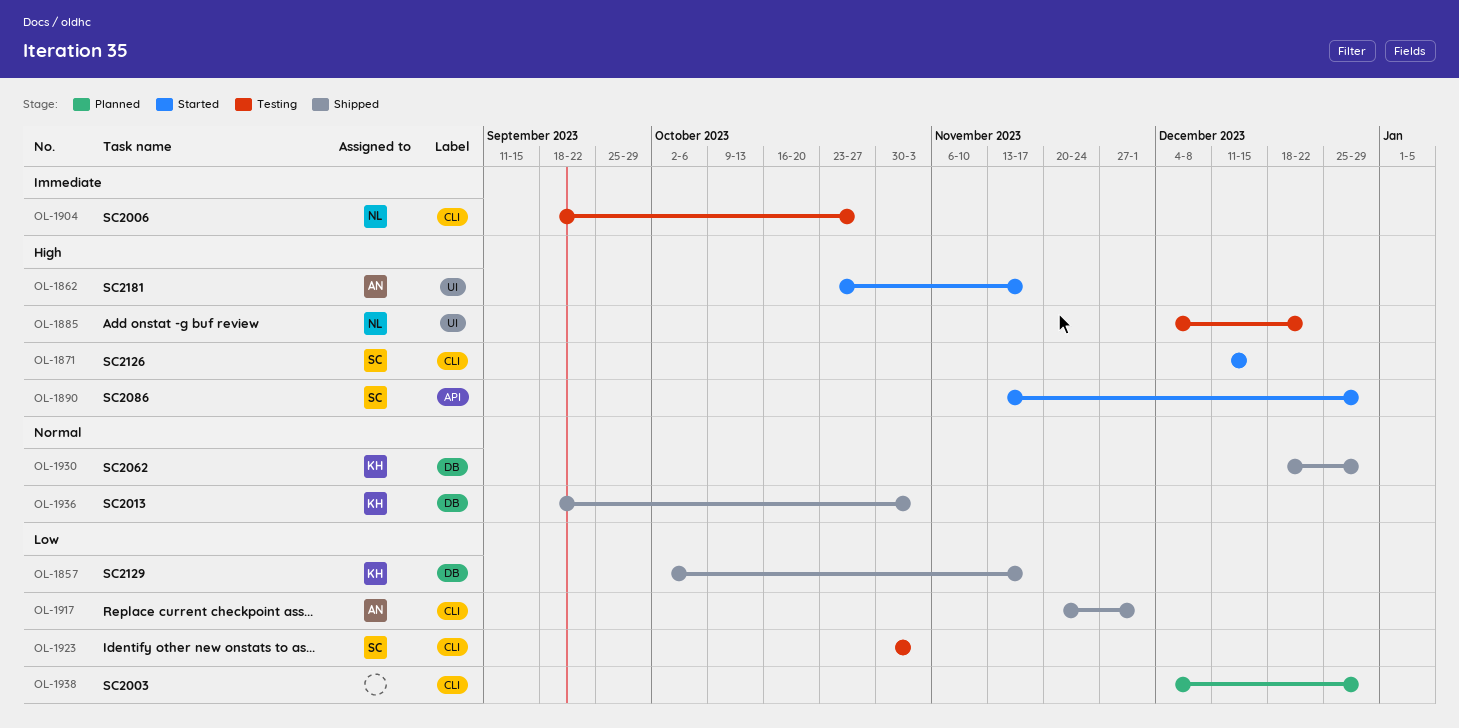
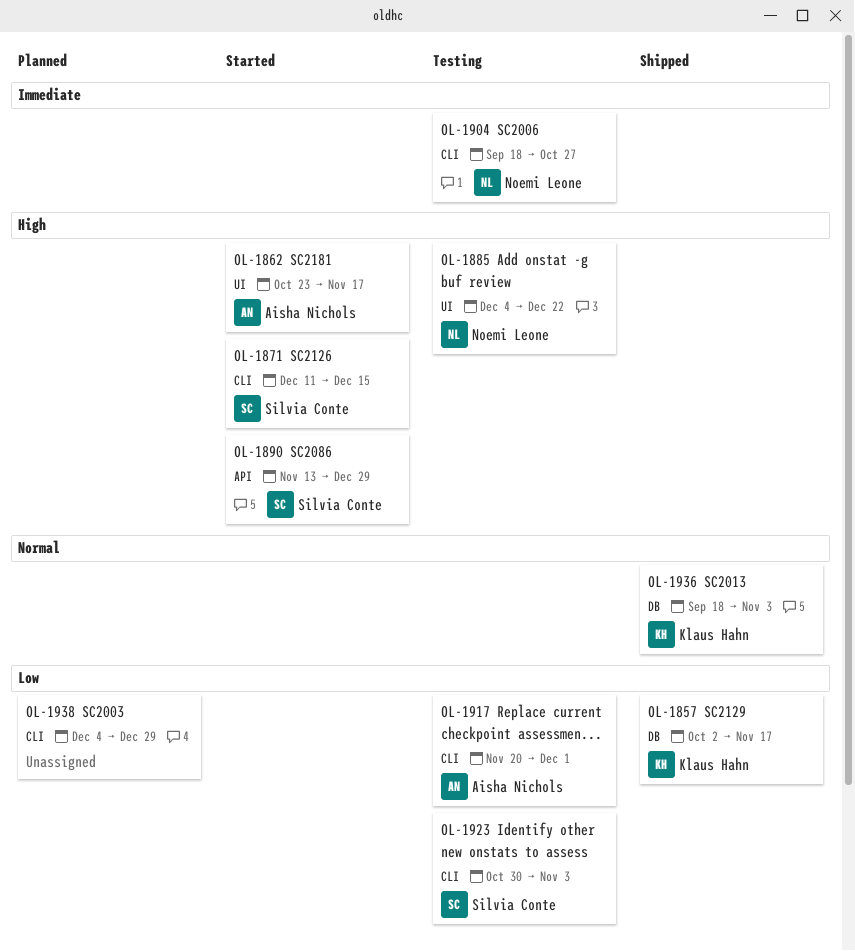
OL-1917, status: Shipped -> Testing
OL-1930: present -> none

